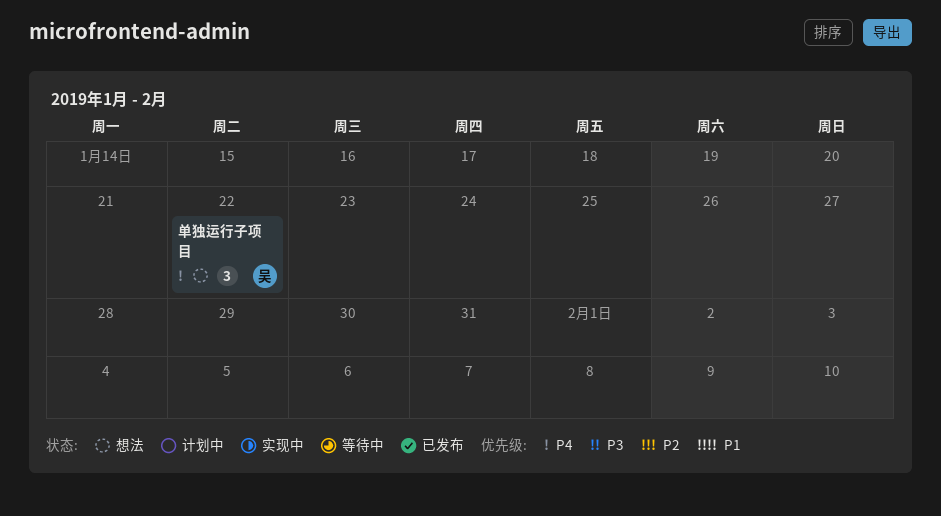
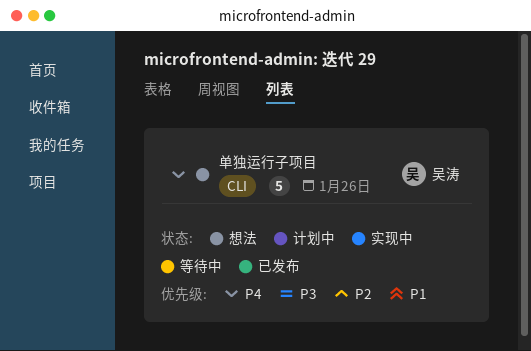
单独运行子项目, estimate: 3 -> 5
单独运行子项目, due: Jan 22 -> Jan 26

